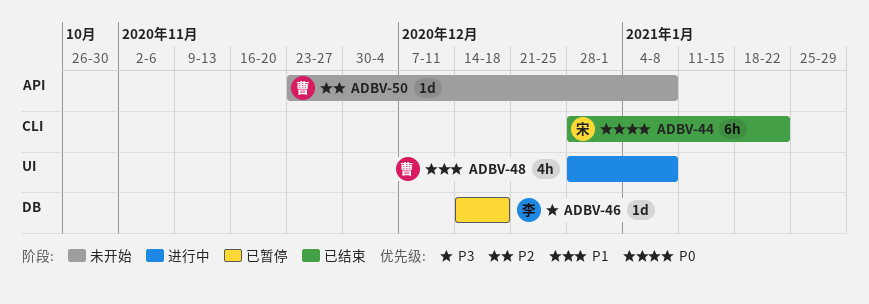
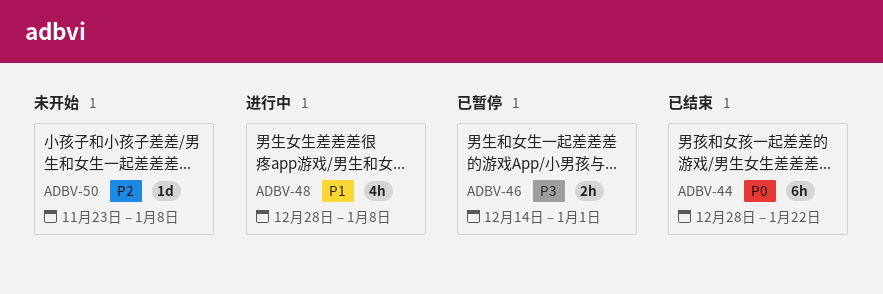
ADBV-46, estimate: 1d -> 2h
ADBV-46, due: Dec 18 -> Jan 1

